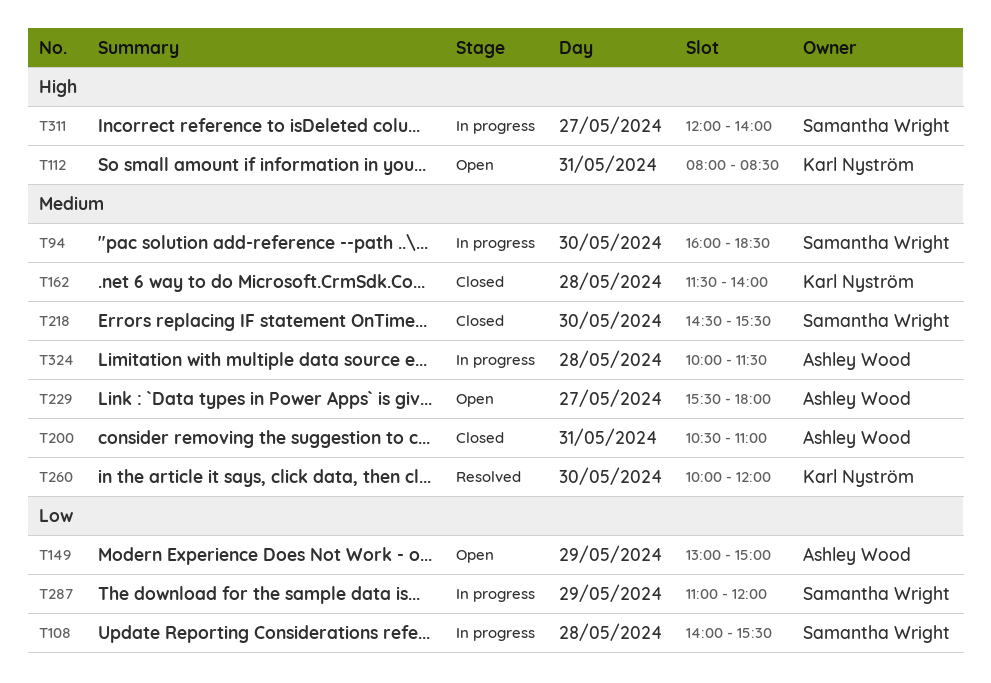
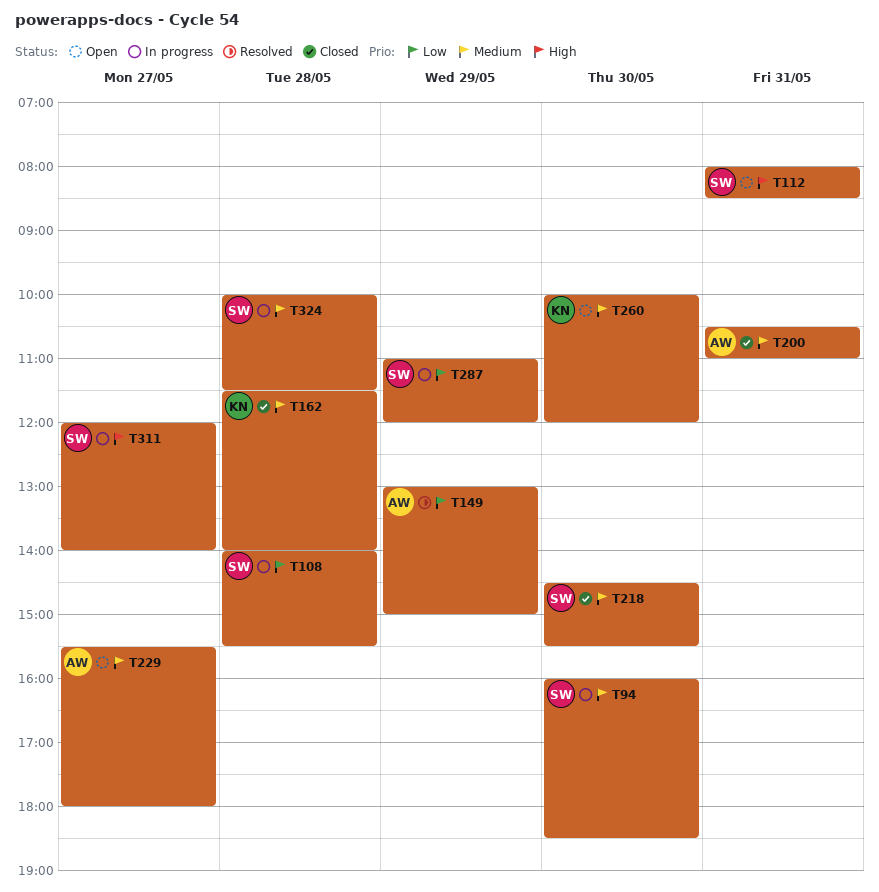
T112, owner: Karl Nyström -> Samantha Wright
T149, status: Open -> Resolved
T260, status: Resolved -> Open
T324, owner: Ashley Wood -> Samantha Wright

